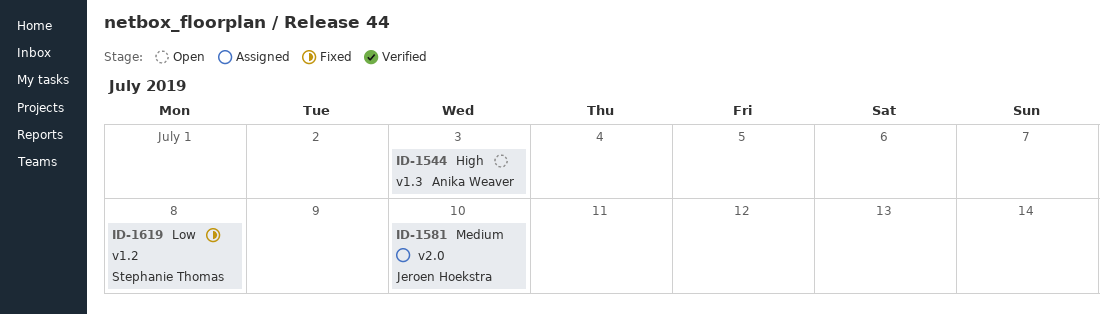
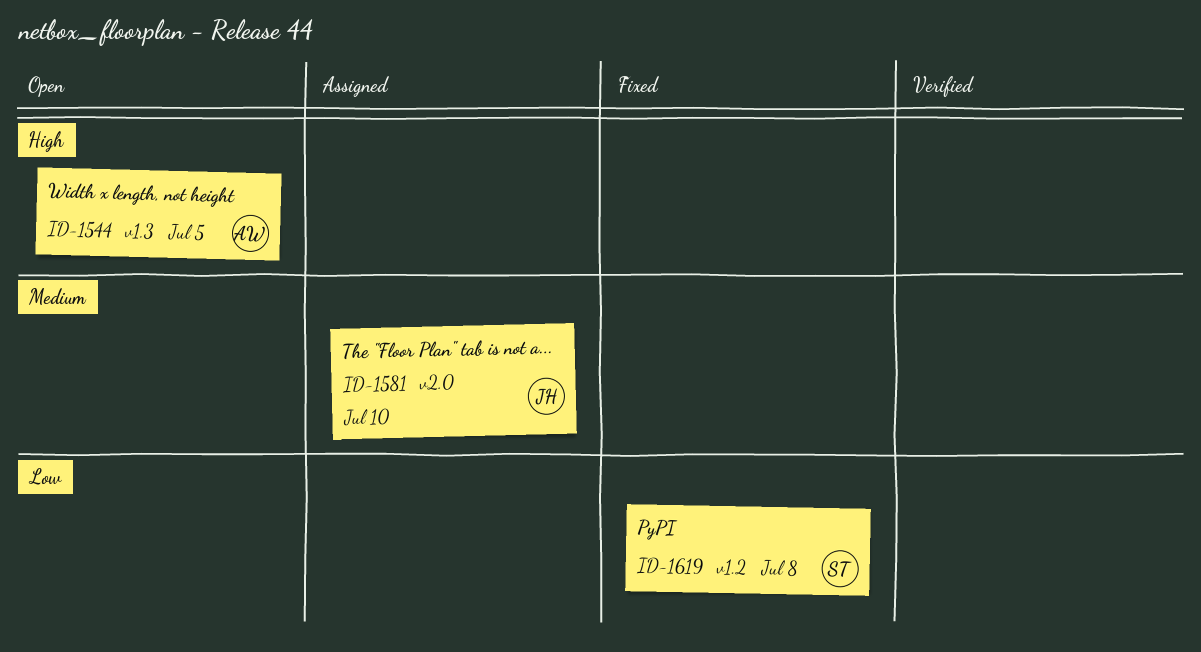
ID-1544, due: Jul 3 -> Jul 5

